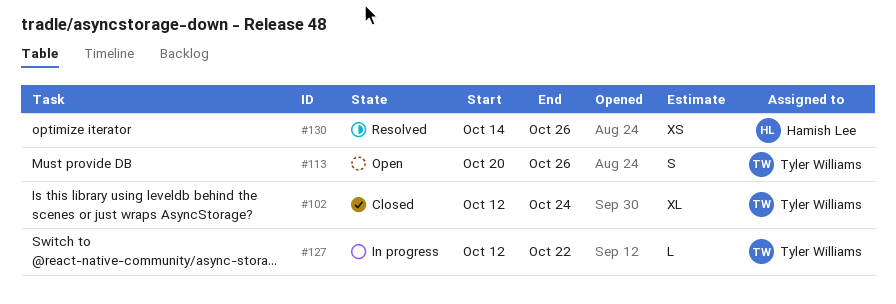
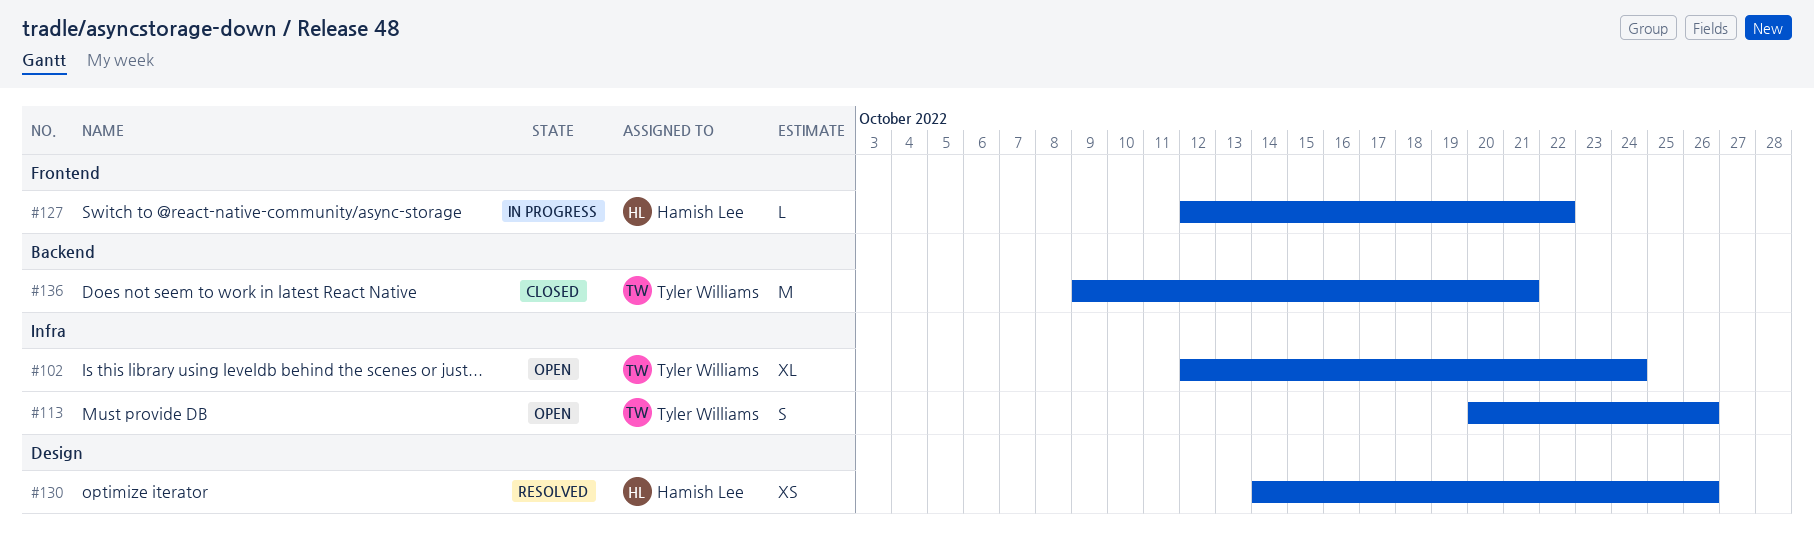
#102, status: Closed -> Open
#127, owner: Tyler Williams -> Hamish Lee
#136: none -> present

